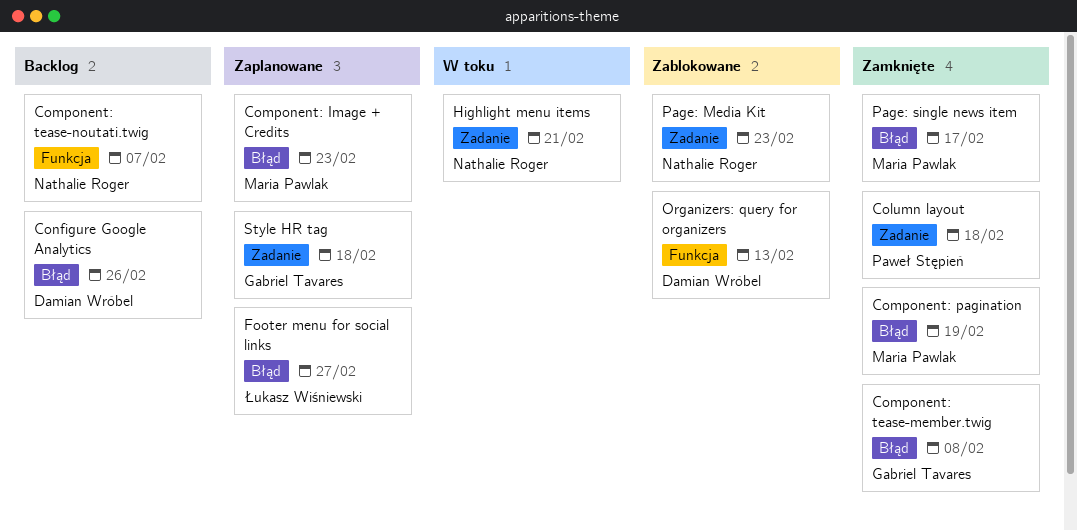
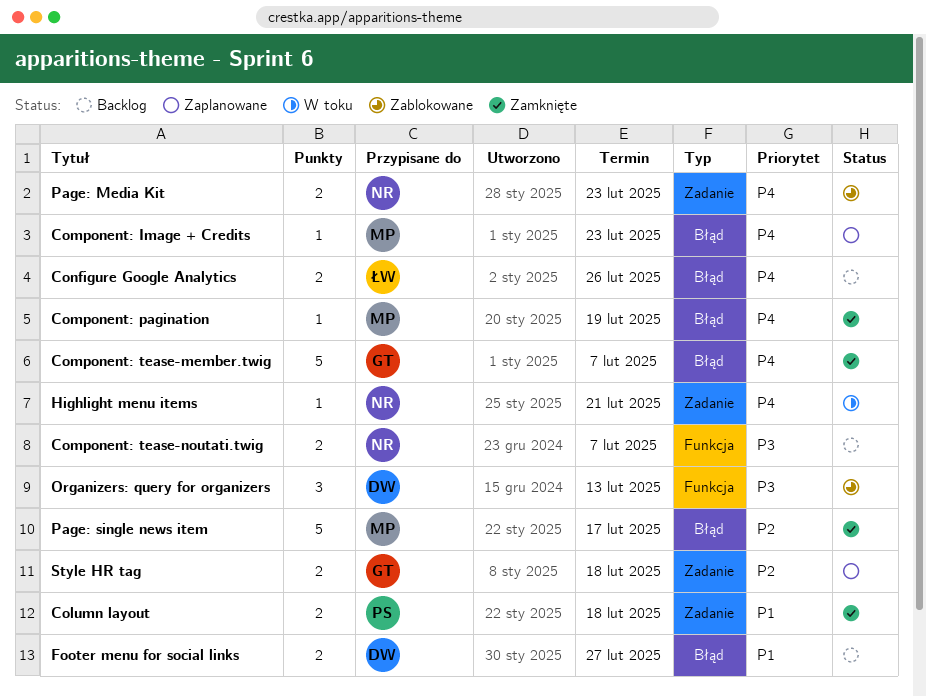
Component: tease-member.twig, due: Feb 8 -> Feb 7
Configure Google Analytics, owner: Damian Wróbel -> Łukasz Wiśniewski
Footer menu for social links, status: Zaplanowane -> Backlog
Footer menu for social links, owner: Łukasz Wiśniewski -> Damian Wróbel

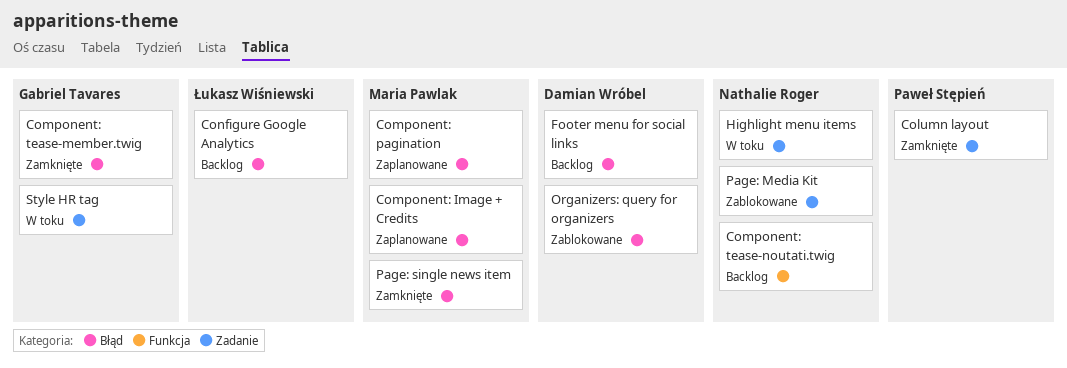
Component: pagination, status: Zamknięte -> Zaplanowane
Organizers: query for organizers, label: Funkcja -> Błąd
Style HR tag, status: Zaplanowane -> W toku

